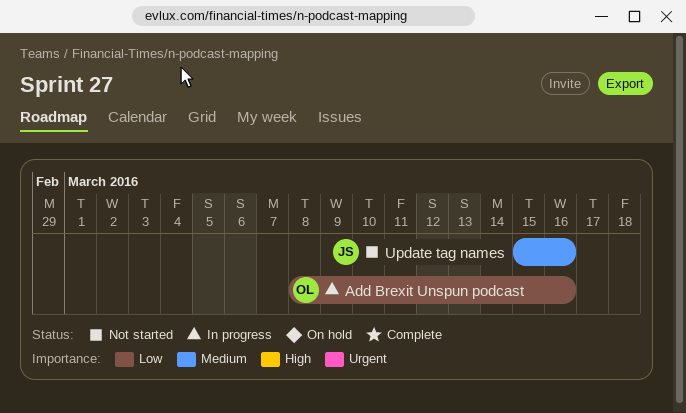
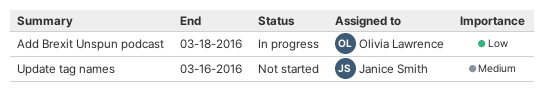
Add Brexit Unspun podcast, due: Mar 16 -> Mar 18

